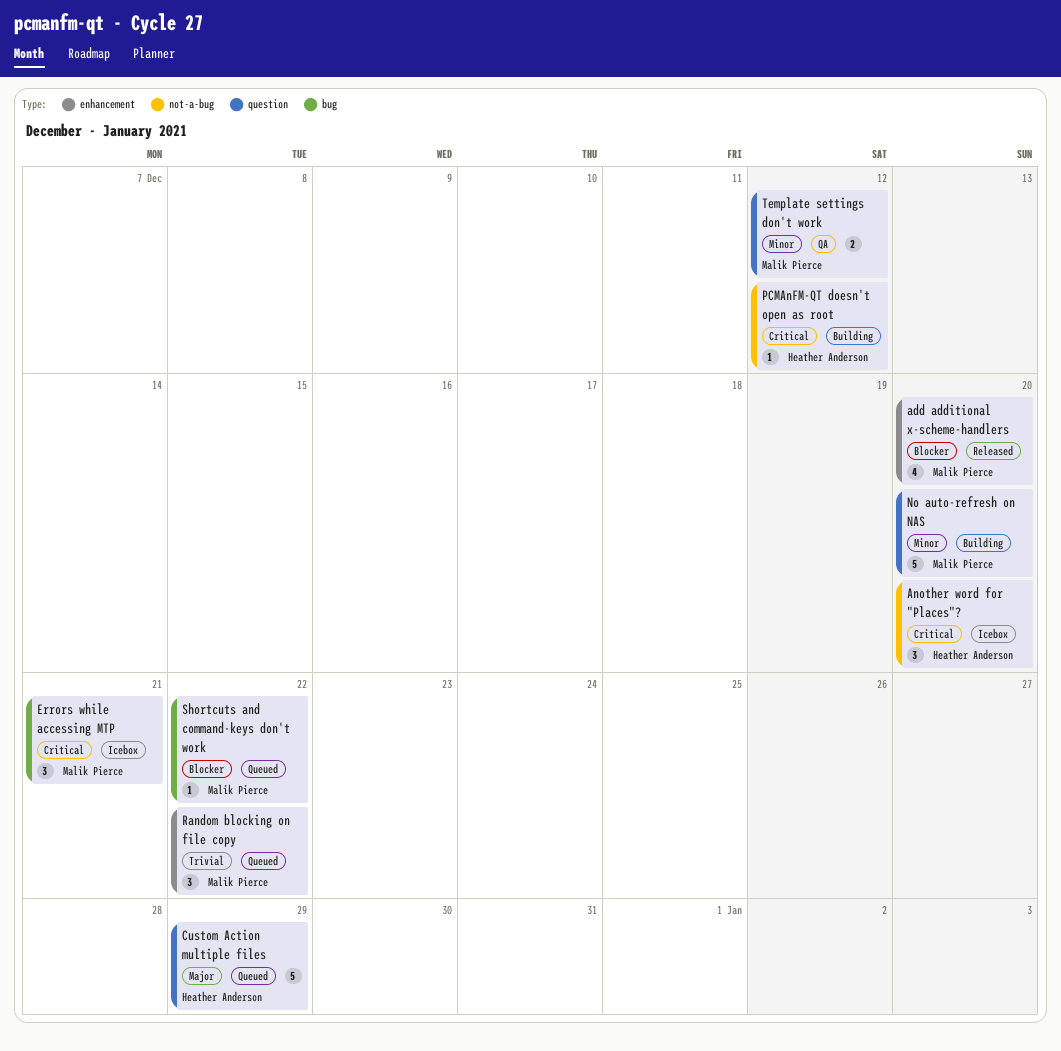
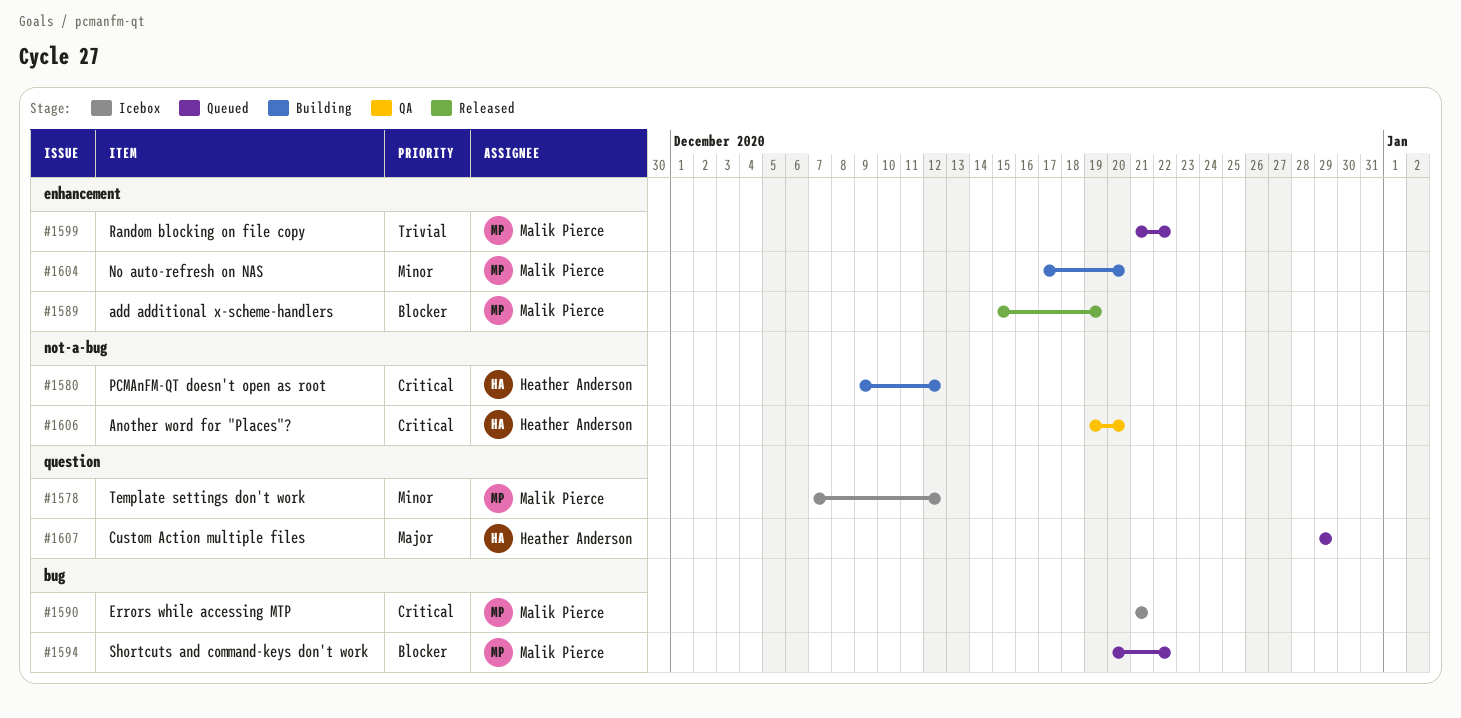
add additional x-scheme-handlers, due: Dec 20 -> Dec 19
Another word for "Places"?, status: Icebox -> QA
No auto-refresh on NAS, label: question -> enhancement
Template settings don't work, status: QA -> Icebox

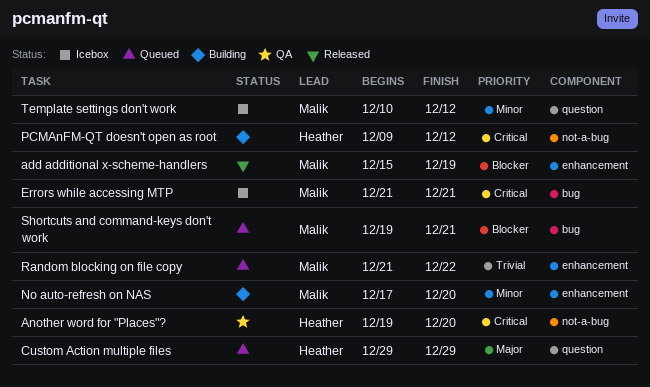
Shortcuts and command-keys don't work, start: Dec 20 -> Dec 19
Shortcuts and command-keys don't work, due: Dec 22 -> Dec 21
Template settings don't work, start: Dec 7 -> Dec 10

